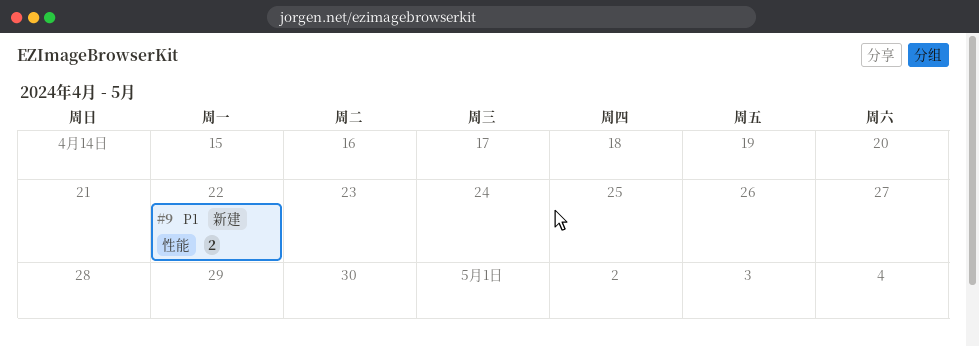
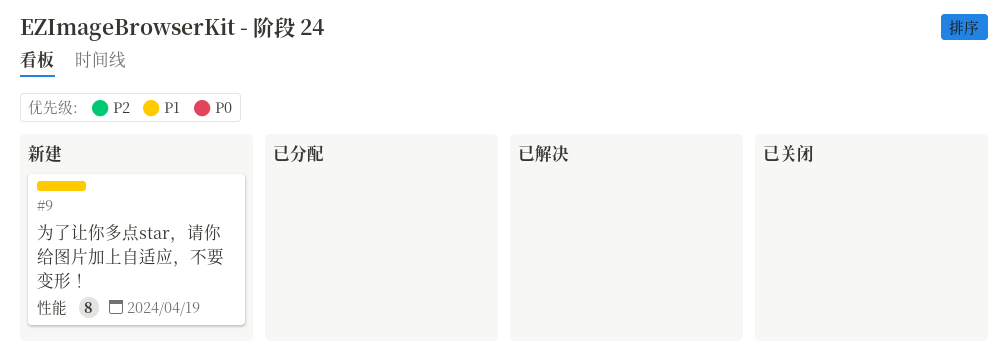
#9, estimate: 2 -> 8
#9, due: Apr 22 -> Apr 19

